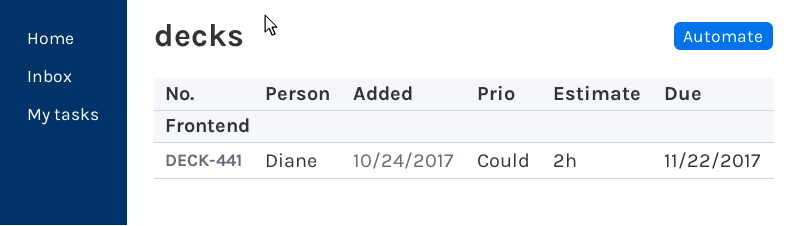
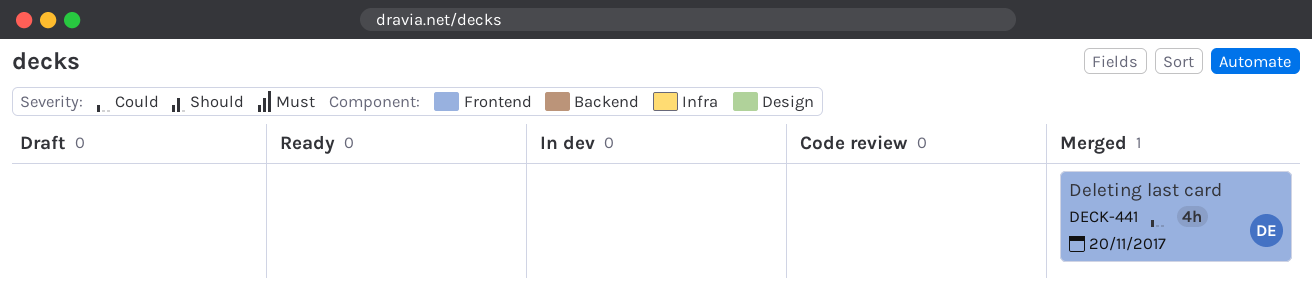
DECK-441, estimate: 2h -> 4h
DECK-441, due: Nov 22 -> Nov 20

